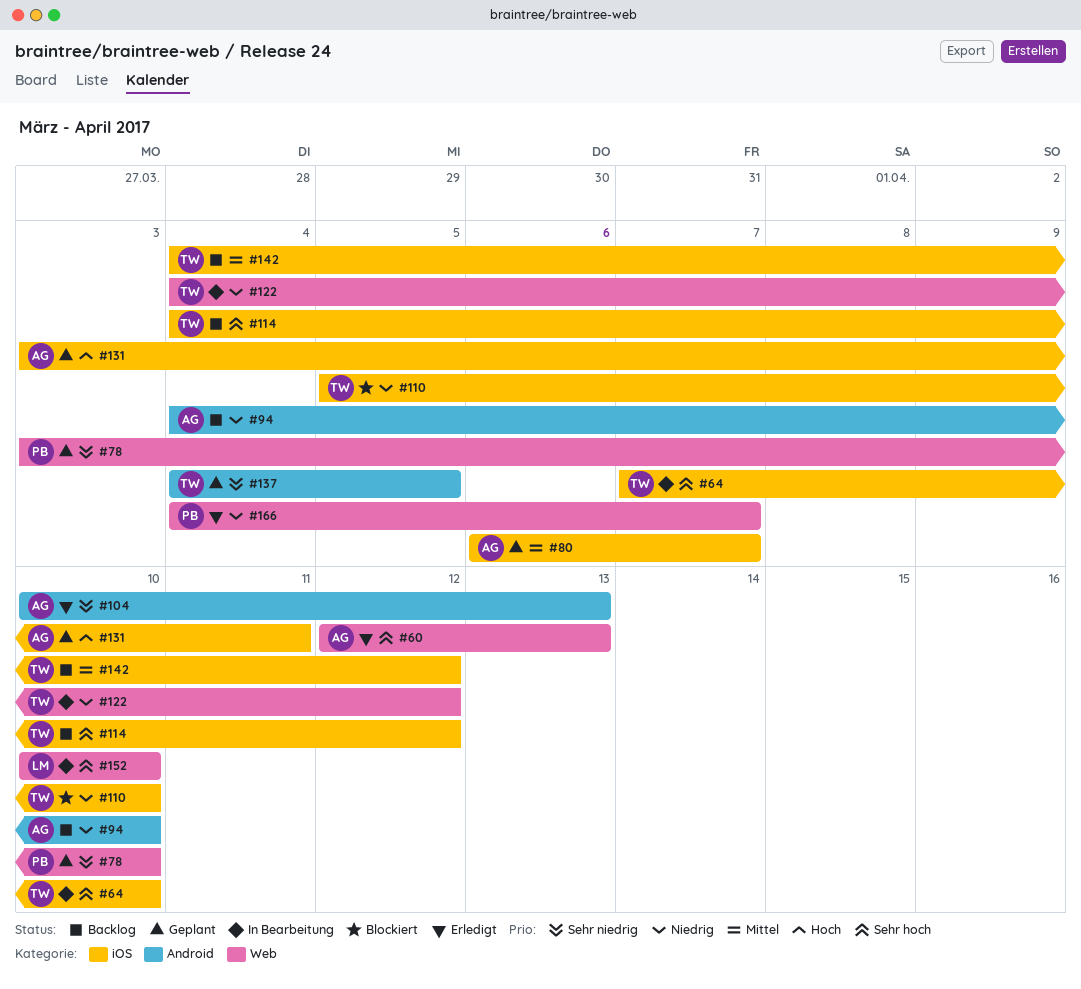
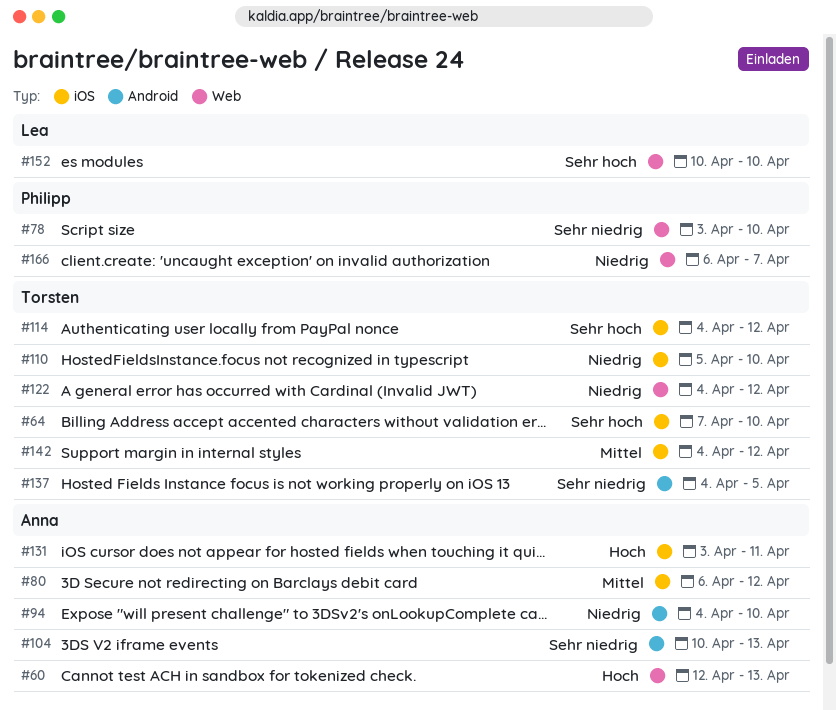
#60, priority: Sehr hoch -> Hoch
#80, due: Apr 7 -> Apr 12
#166, start: Apr 4 -> Apr 6

